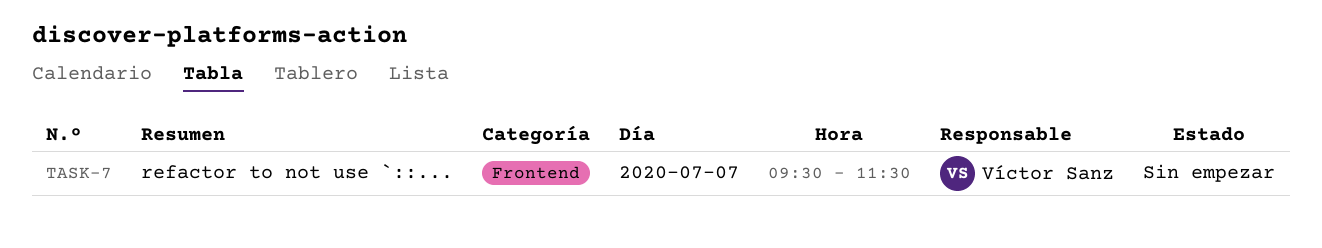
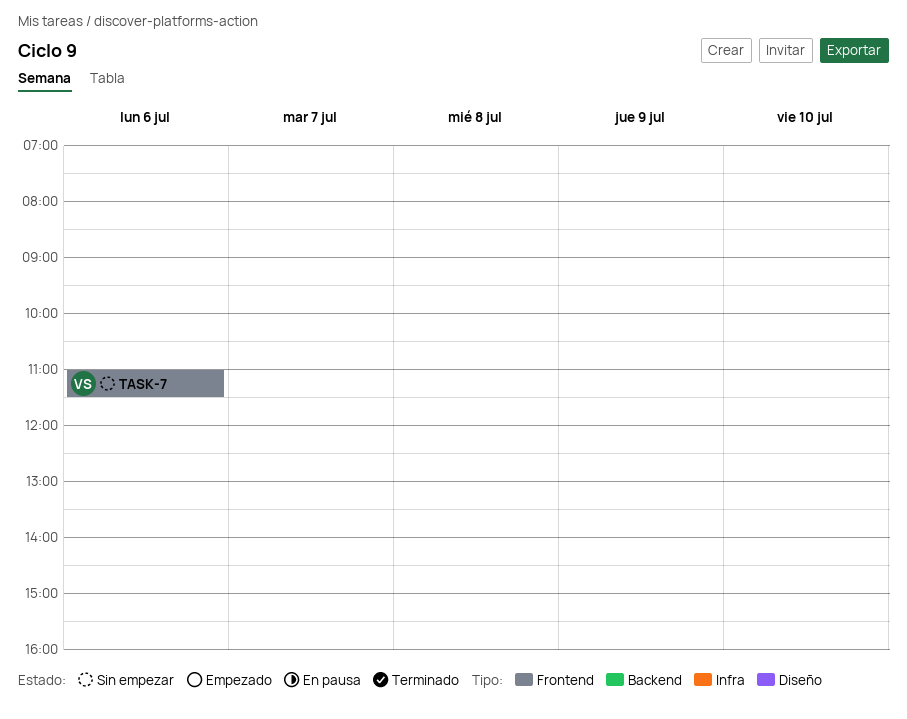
TASK-7, day: Jul 7 -> Jul 6
TASK-7, begins: 09:30 -> 11:00

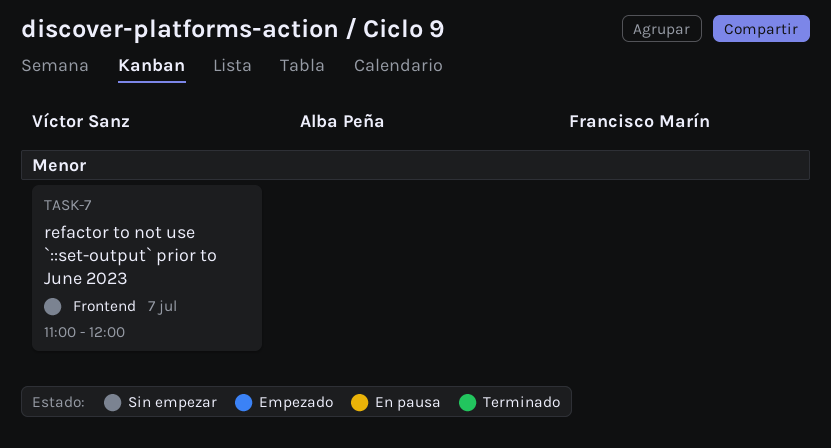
TASK-7, day: Jul 6 -> Jul 7
TASK-7, ends: 11:30 -> 12:00

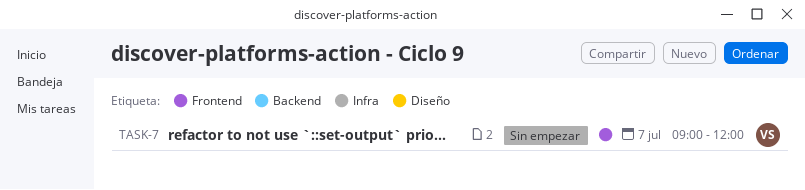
TASK-7, begins: 11:00 -> 09:00

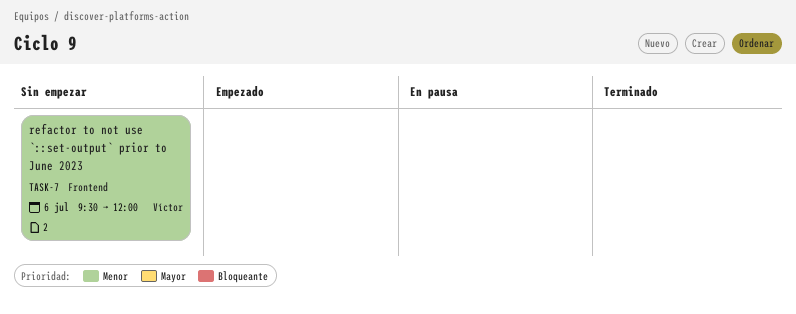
TASK-7, day: Jul 7 -> Jul 6
TASK-7, begins: 09:00 -> 09:30

